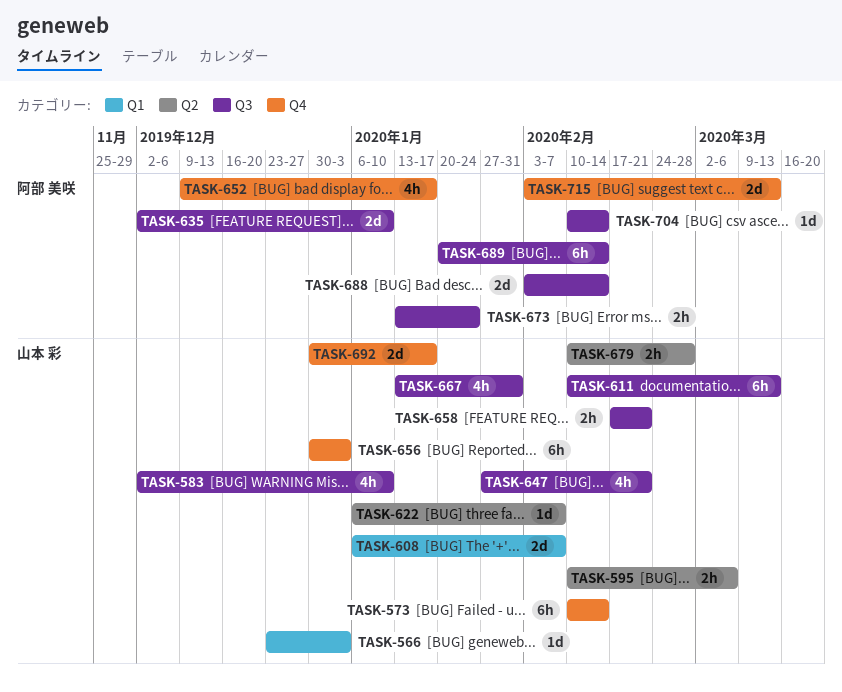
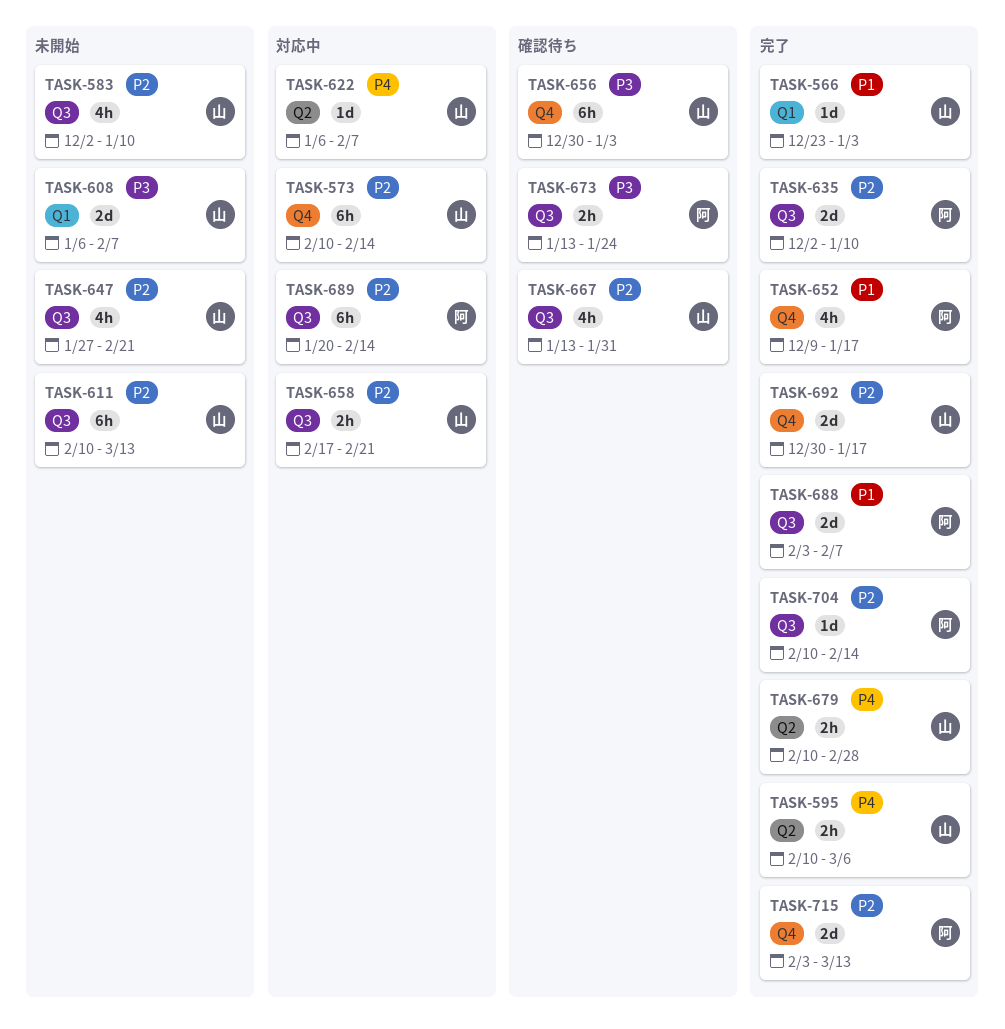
TASK-688, due: Feb 14 -> Feb 7

